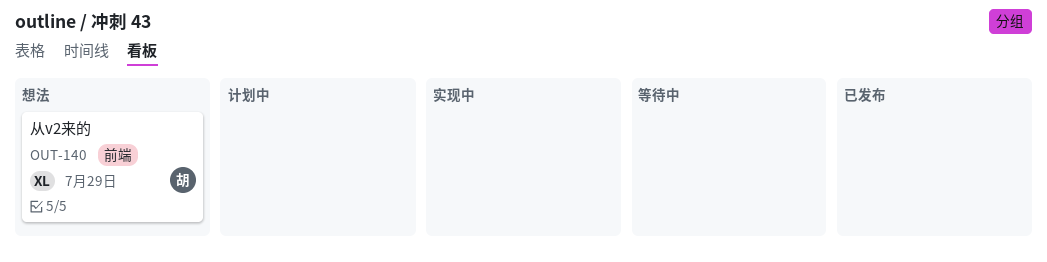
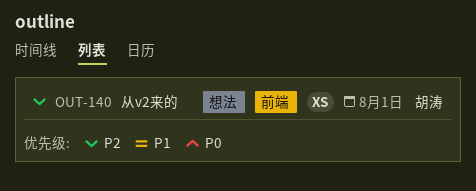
OUT-140, estimate: XL -> XS
OUT-140, due: Jul 29 -> Aug 1

